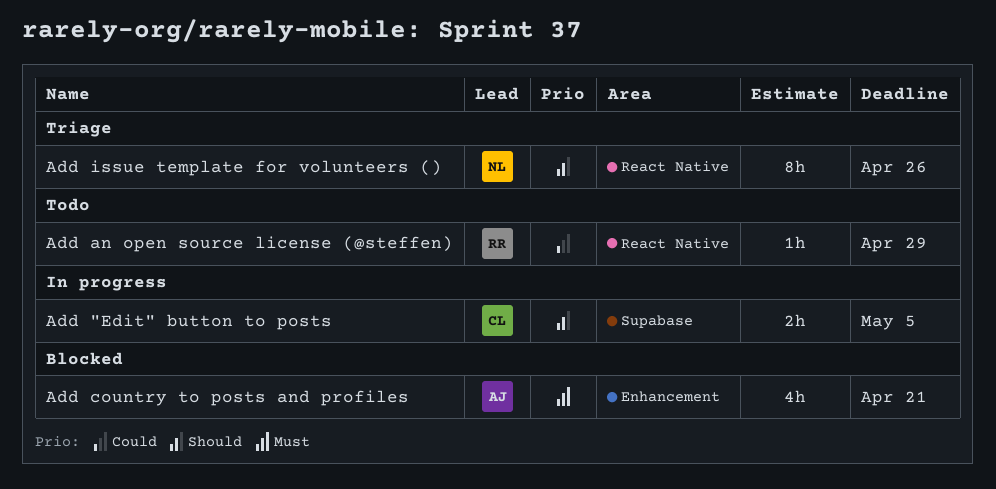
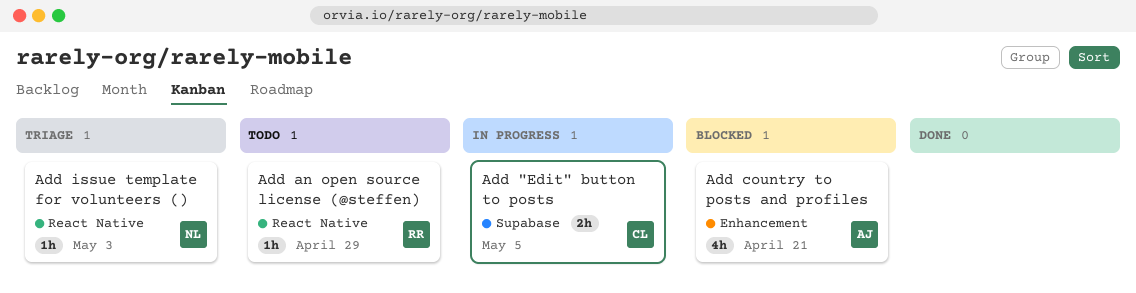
Add issue template for volunteers (), estimate: 8h -> 1h
Add issue template for volunteers (), due: Apr 26 -> May 3

